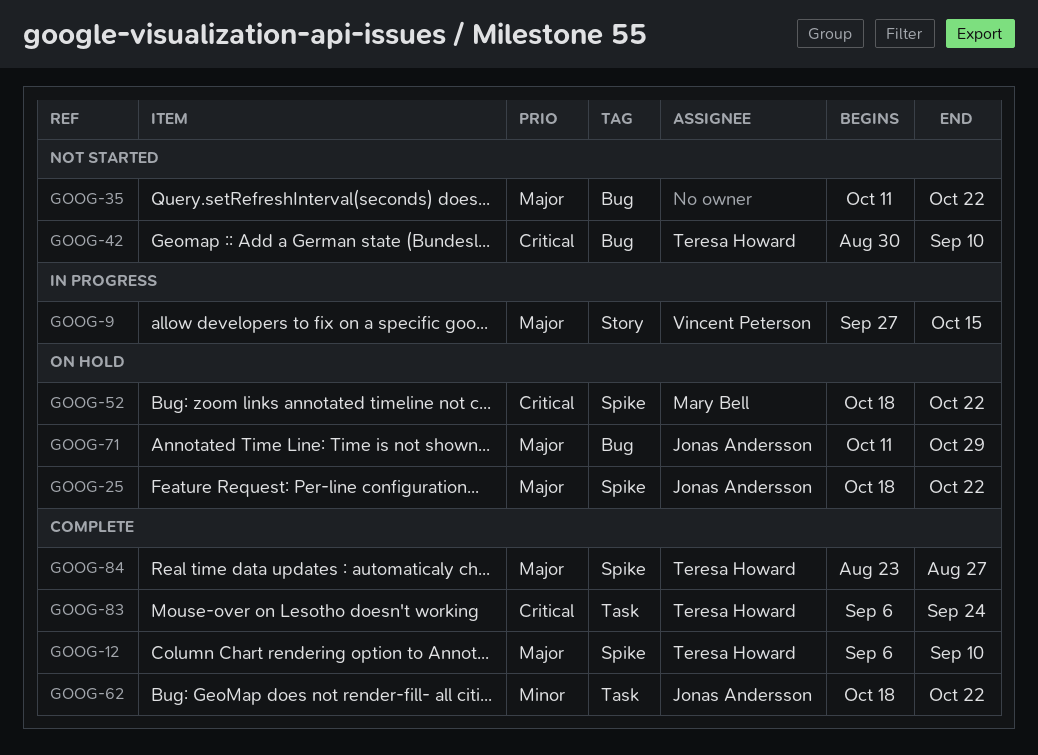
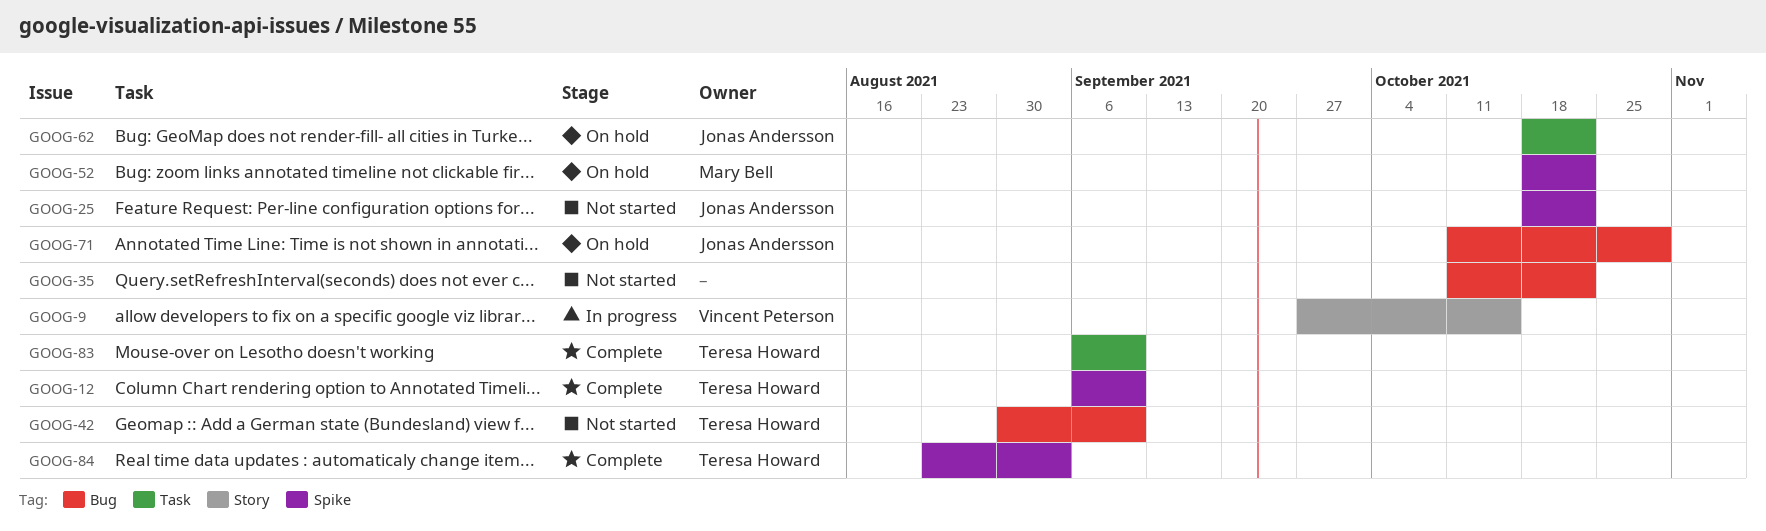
GOOG-25, status: On hold -> Not started
GOOG-62, status: Complete -> On hold
GOOG-83, due: Sep 24 -> Sep 10
GOOG-84, due: Aug 27 -> Sep 3

